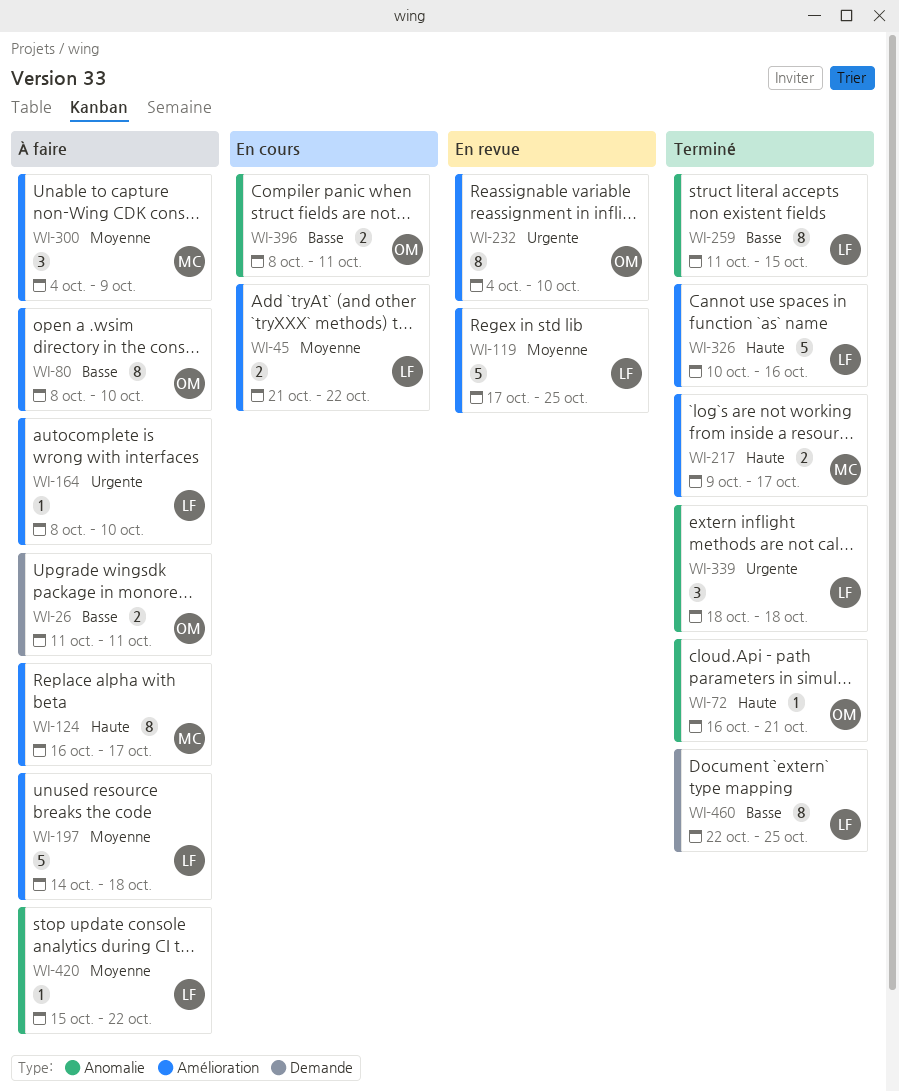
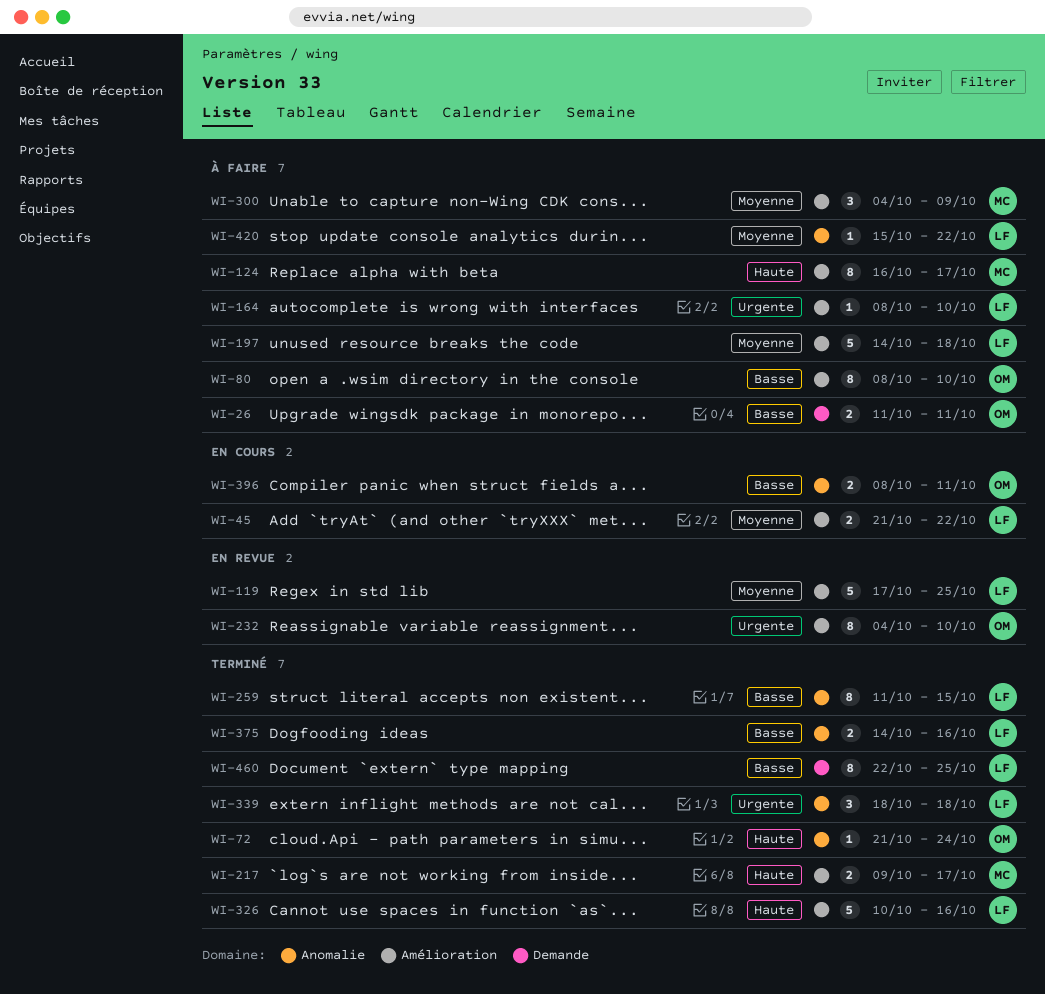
WI-72, start: Oct 16 -> Oct 21
WI-72, due: Oct 21 -> Oct 24
WI-375: none -> present

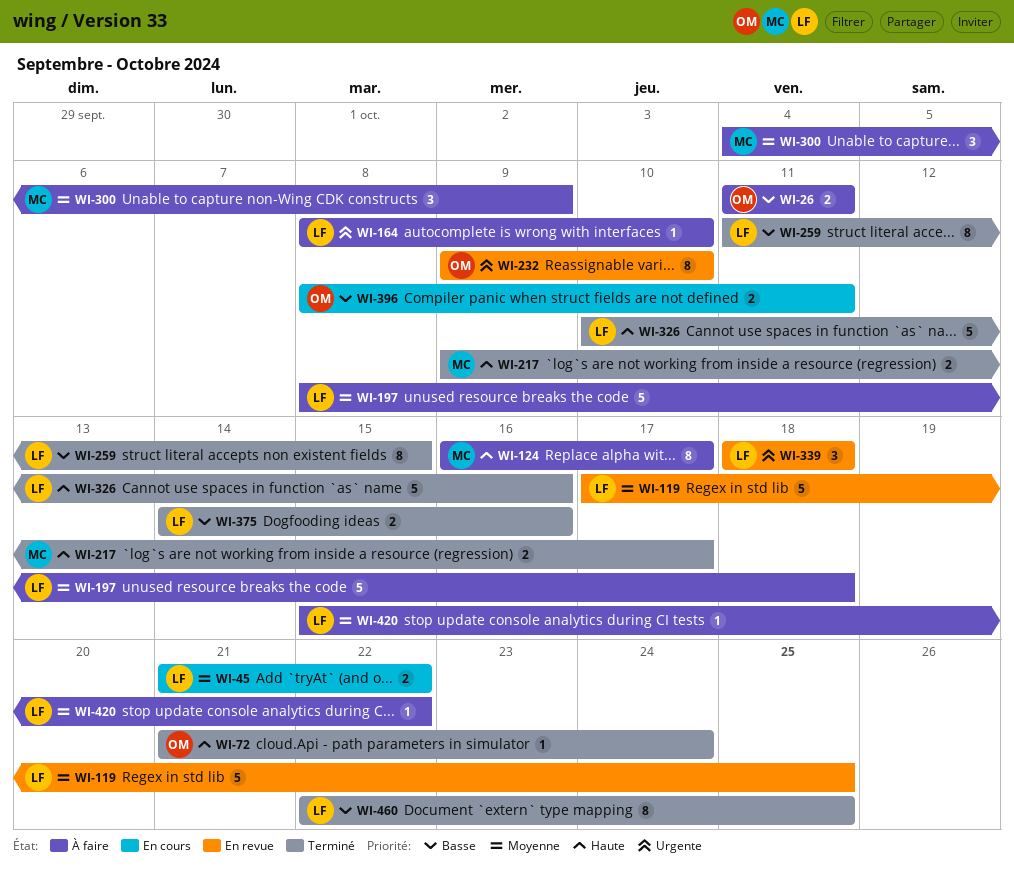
WI-80: present -> none
WI-197, start: Oct 14 -> Oct 8
WI-232, start: Oct 4 -> Oct 9
WI-339, status: Terminé -> En revue

